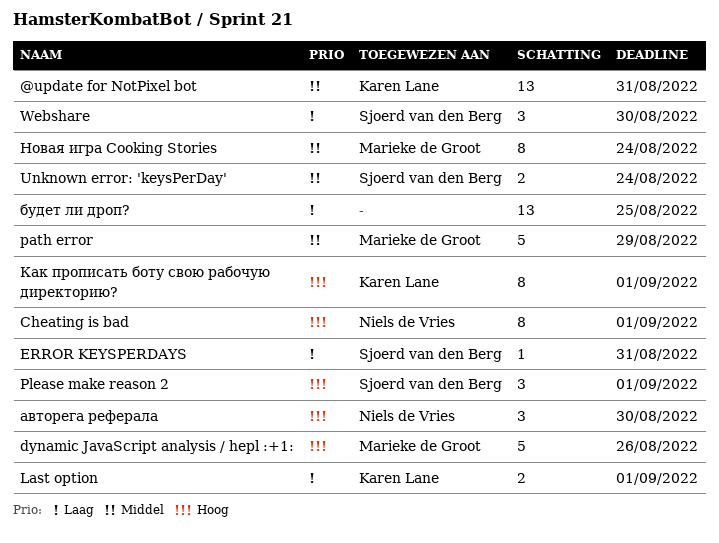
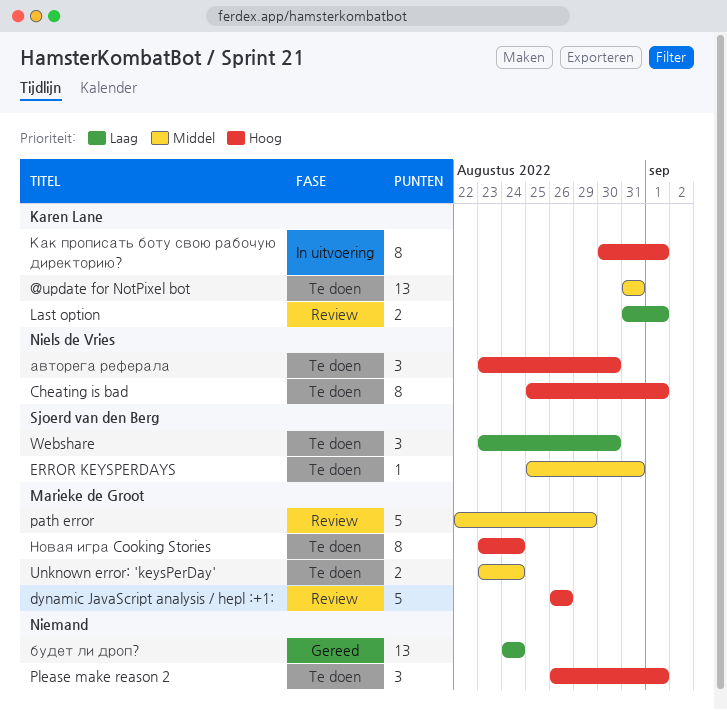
ERROR KEYSPERDAYS, priority: Laag -> Middel
Please make reason 2, owner: Sjoerd van den Berg -> none
Unknown error: 'keysPerDay', owner: Sjoerd van den Berg -> Marieke de Groot
будет ли дроп?, due: Aug 25 -> Aug 24
Новая игра Cooking Stories, priority: Middel -> Hoog

